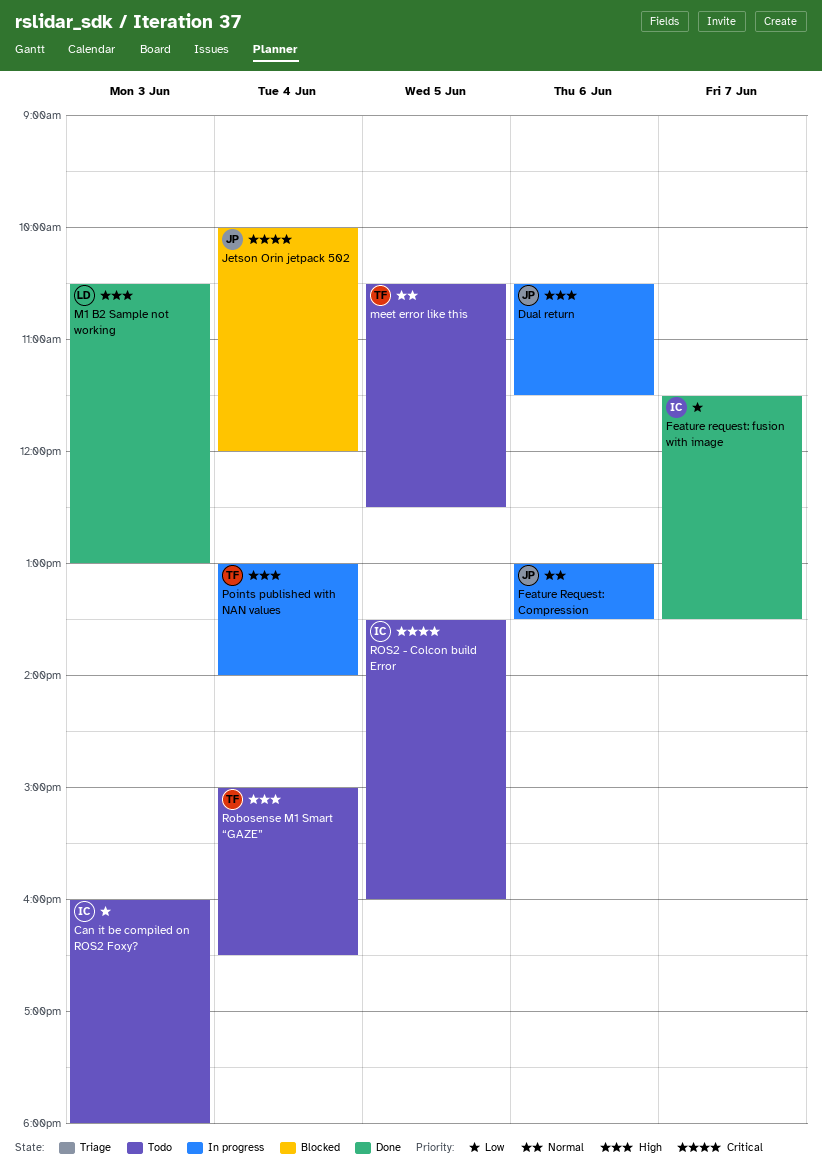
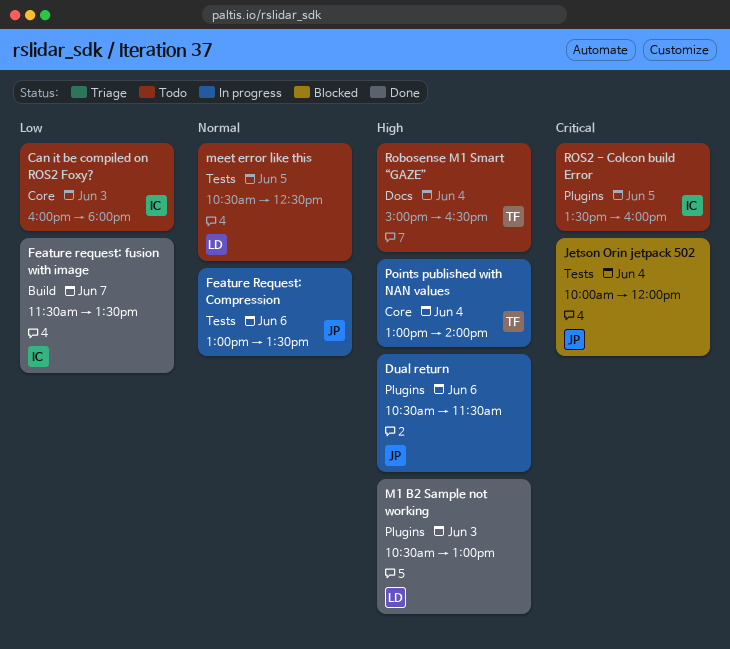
meet error like this, owner: TF -> LD

